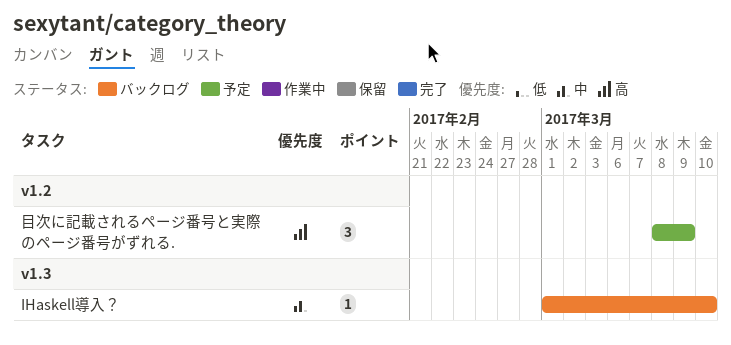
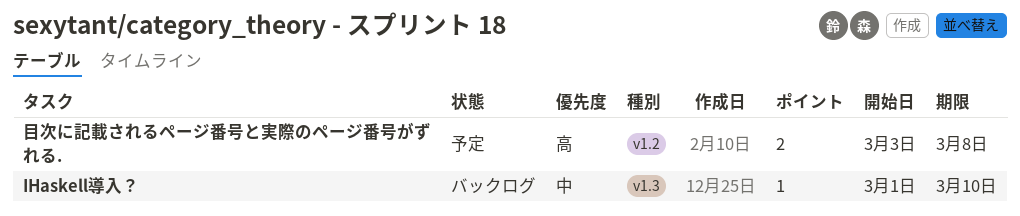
目次に記載されるページ番号と実際のページ番号がずれる., estimate: 3 -> 2
目次に記載されるページ番号と実際のページ番号がずれる., start: Mar 8 -> Mar 3
目次に記載されるページ番号と実際のページ番号がずれる., due: Mar 9 -> Mar 8

